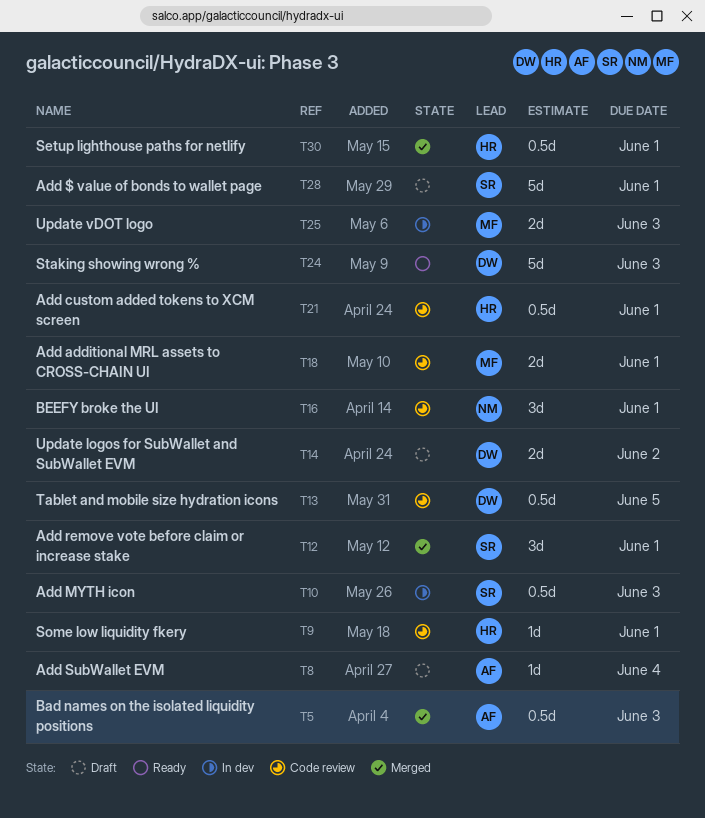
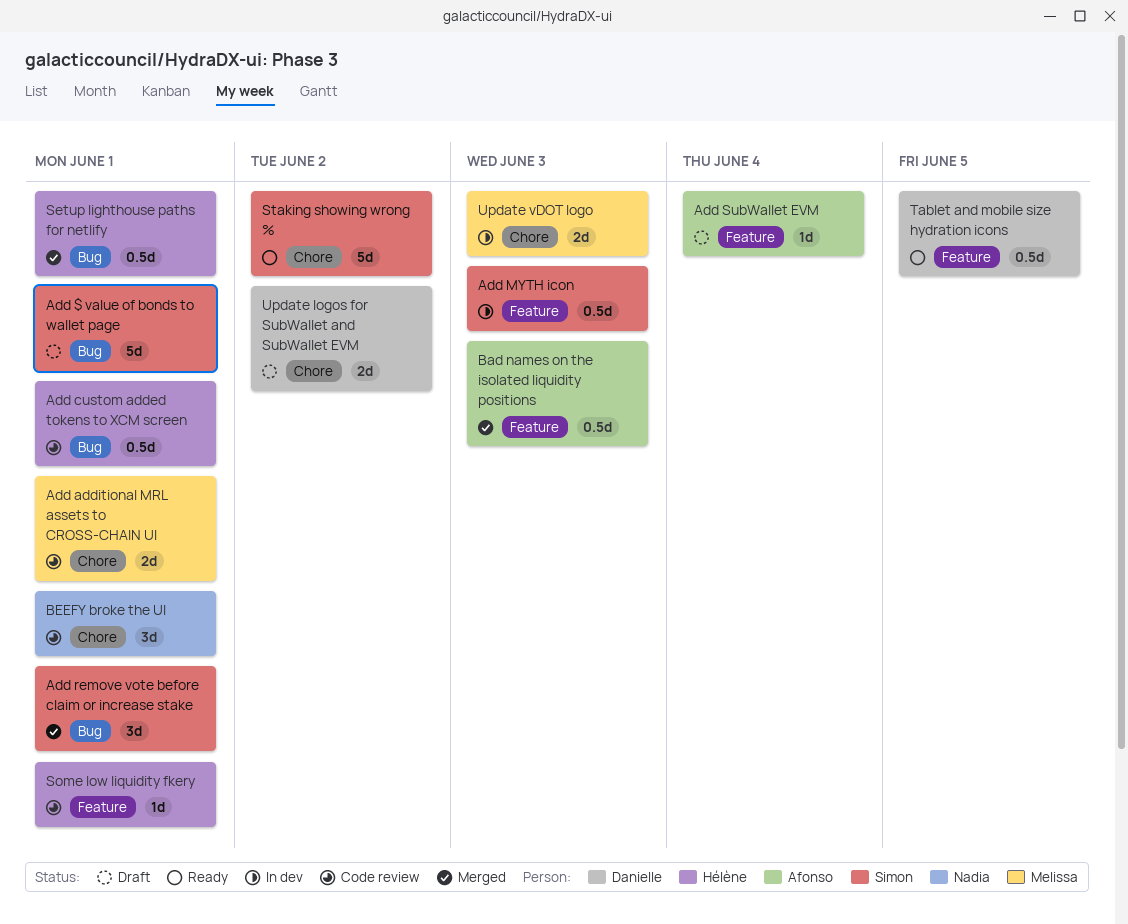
Staking showing wrong %, owner: Danielle -> Simon
Staking showing wrong %, due: Jun 3 -> Jun 2
Tablet and mobile size hydration icons, status: Code review -> Ready

